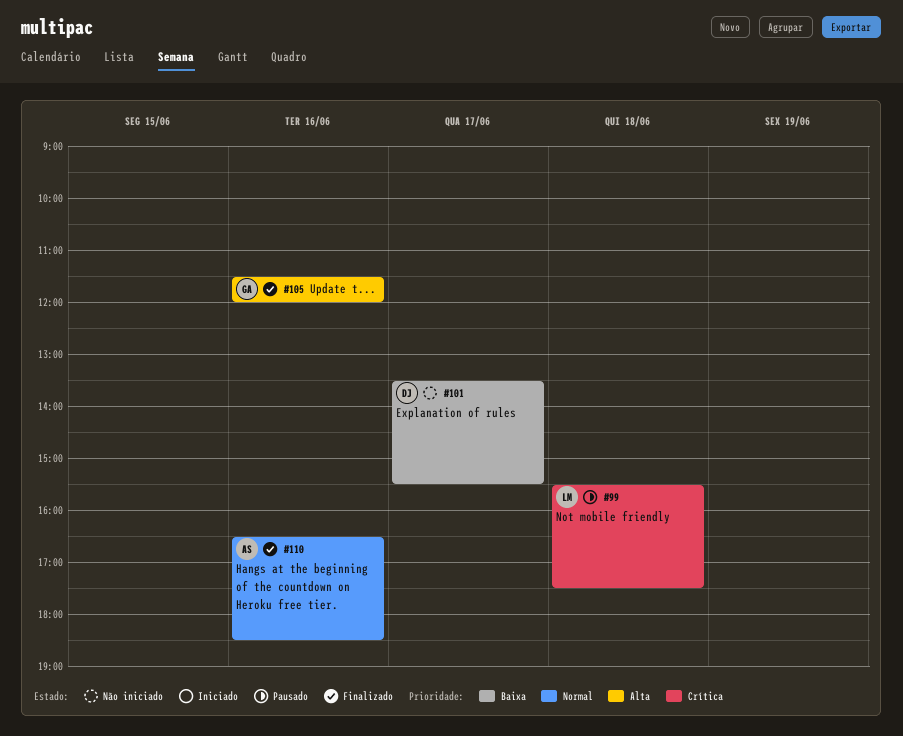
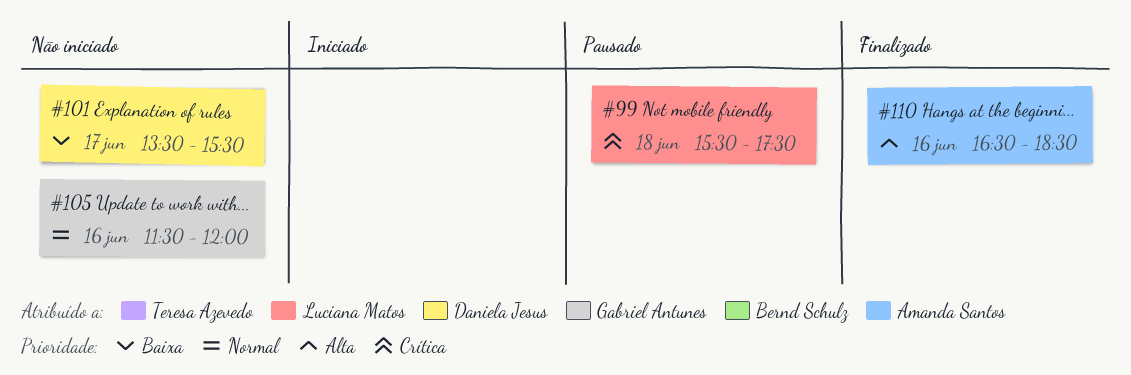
#105, status: Finalizado -> Não iniciado
#105, priority: Alta -> Normal
#110, priority: Normal -> Alta

